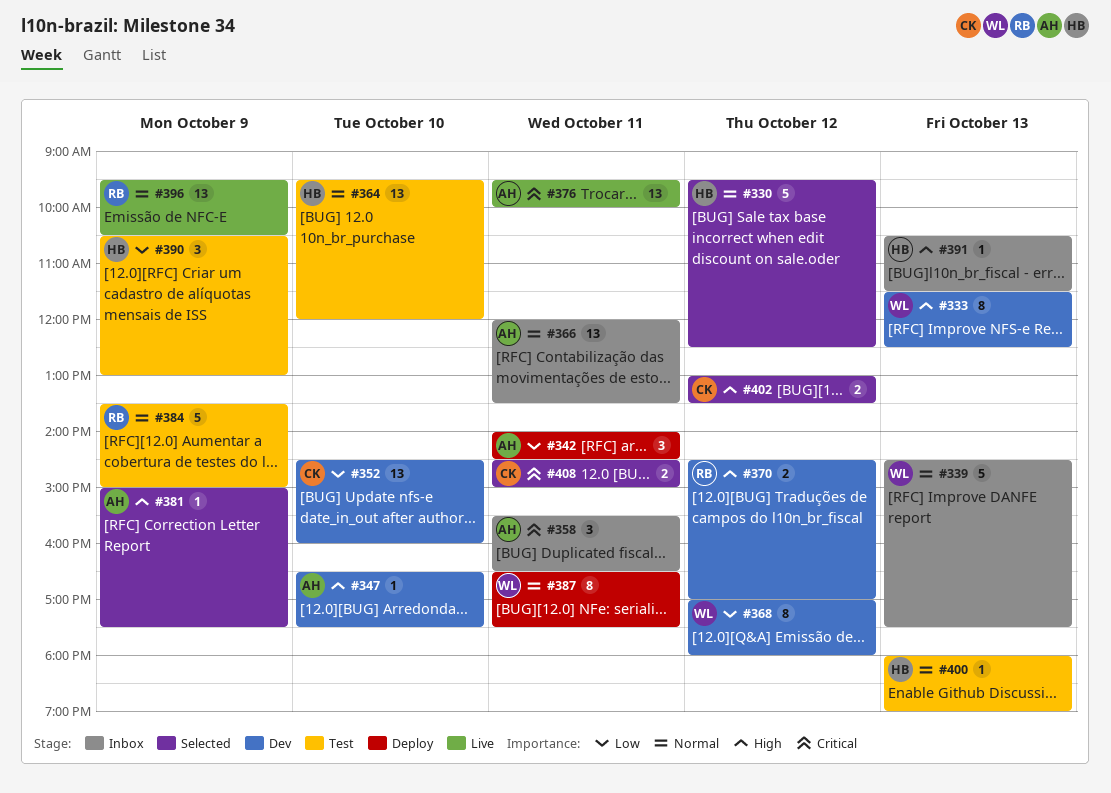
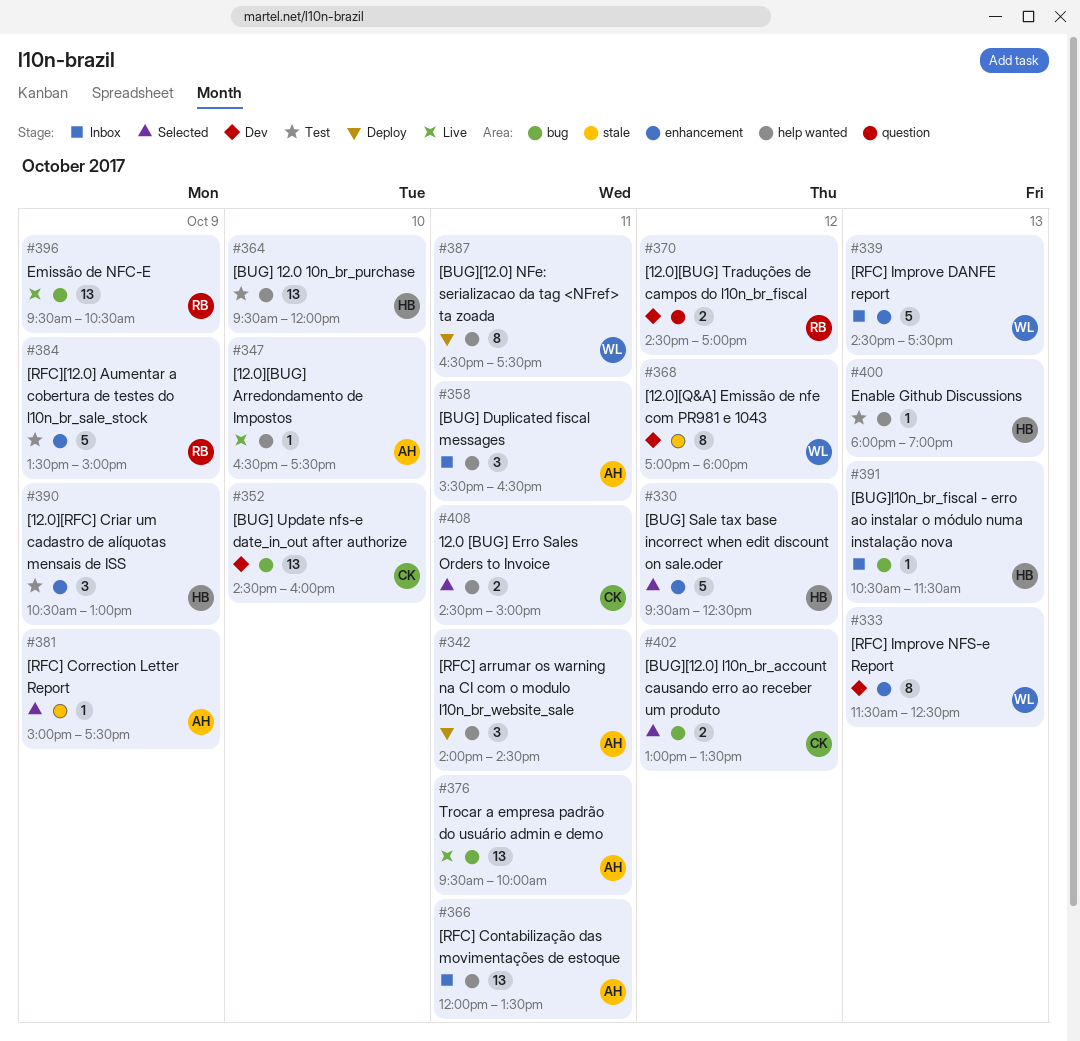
#347, status: Dev -> Live

